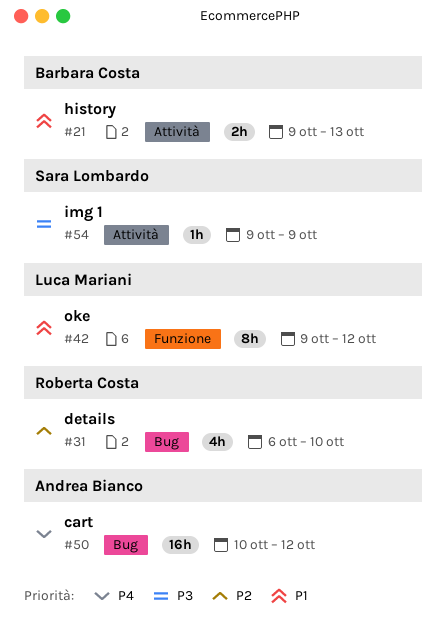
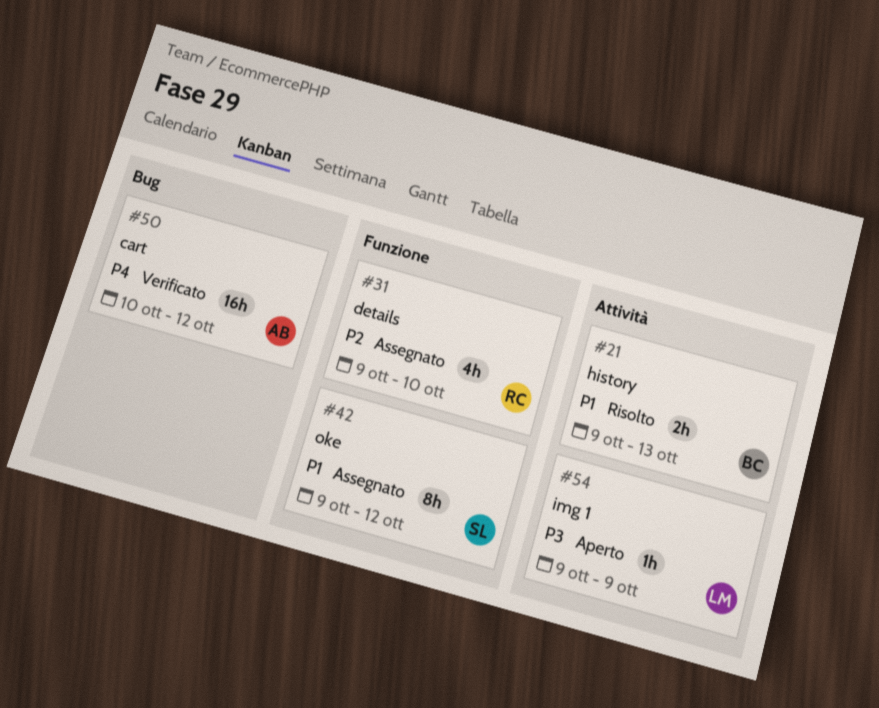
#31, label: Bug -> Funzione
#31, start: Oct 6 -> Oct 9
#42, owner: Luca Mariani -> Sara Lombardo
#54, owner: Sara Lombardo -> Luca Mariani

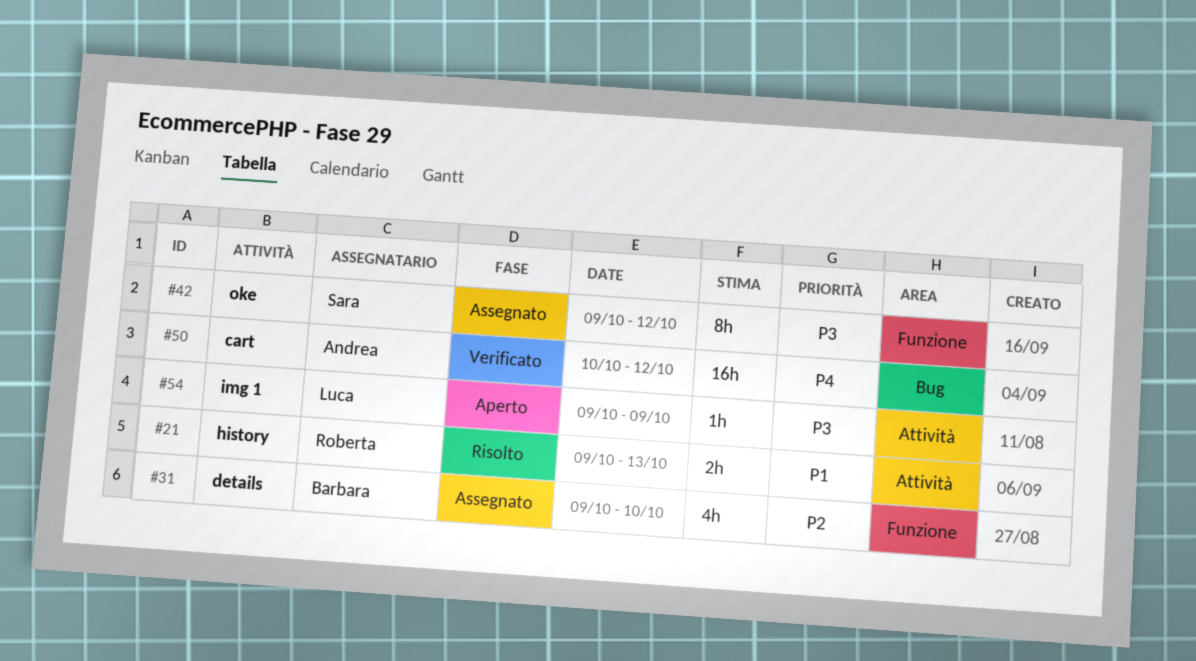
#21, owner: Barbara -> Roberta
#31, owner: Roberta -> Barbara
#42, priority: P1 -> P3

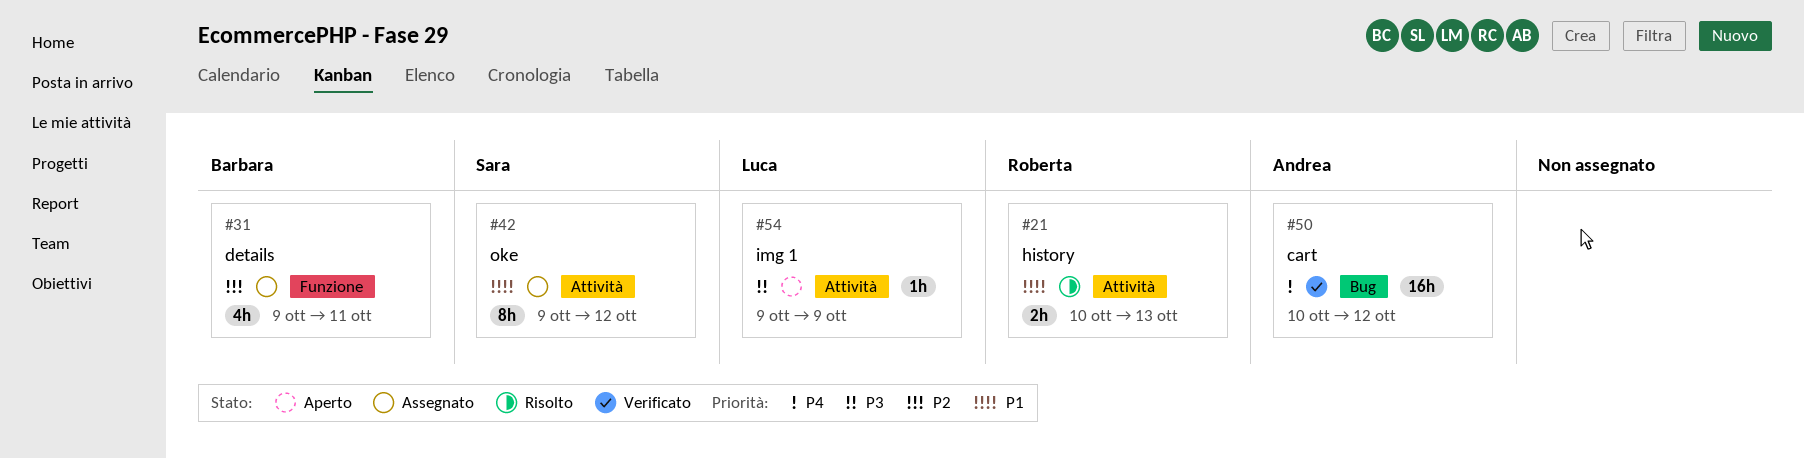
#21, start: Oct 9 -> Oct 10
#31, due: Oct 10 -> Oct 11
#42, priority: P3 -> P1
#42, label: Funzione -> Attività

